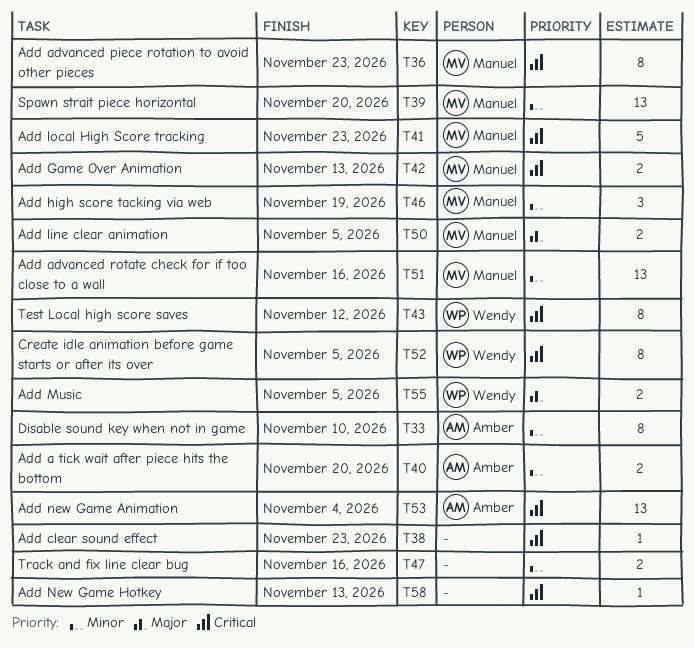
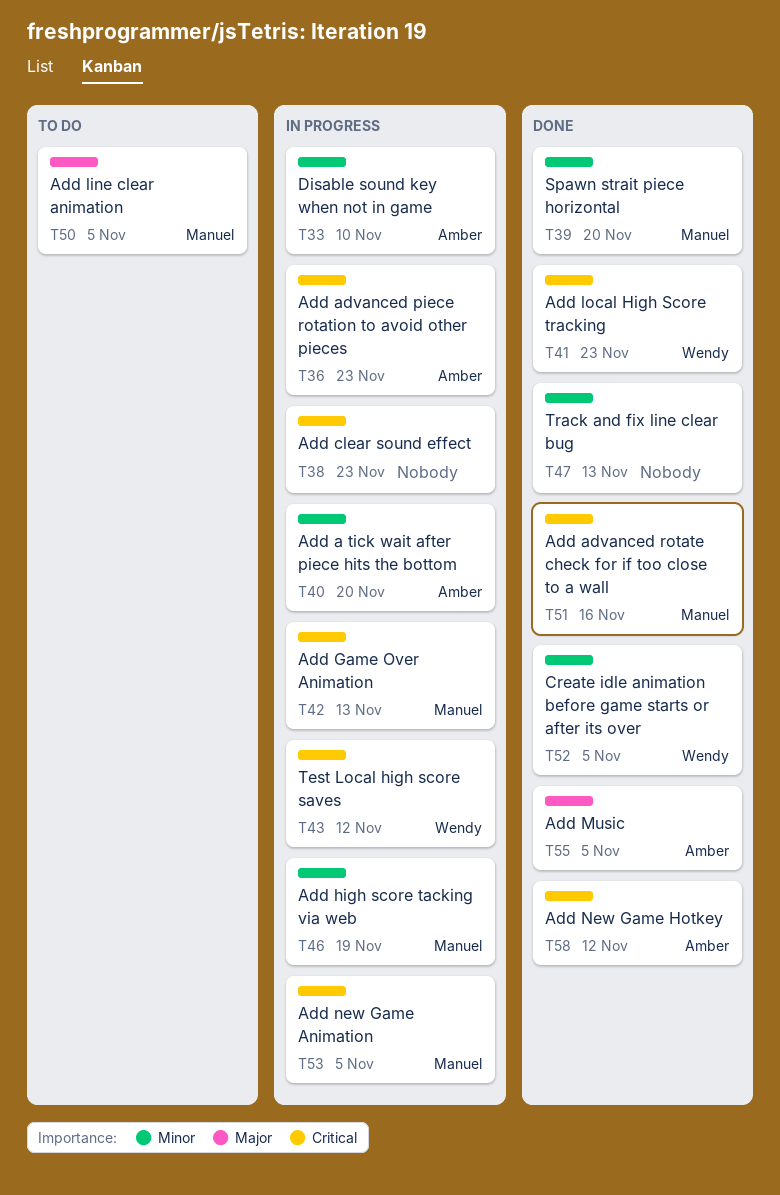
T36, owner: Manuel -> Amber
T41, owner: Manuel -> Wendy
T47, due: Nov 16 -> Nov 13
T51, priority: Minor -> Critical
T52, priority: Critical -> Minor
T53, owner: Amber -> Manuel
T53, due: Nov 4 -> Nov 5
T55, owner: Wendy -> Amber
T58, owner: none -> Amber
T58, due: Nov 13 -> Nov 12

